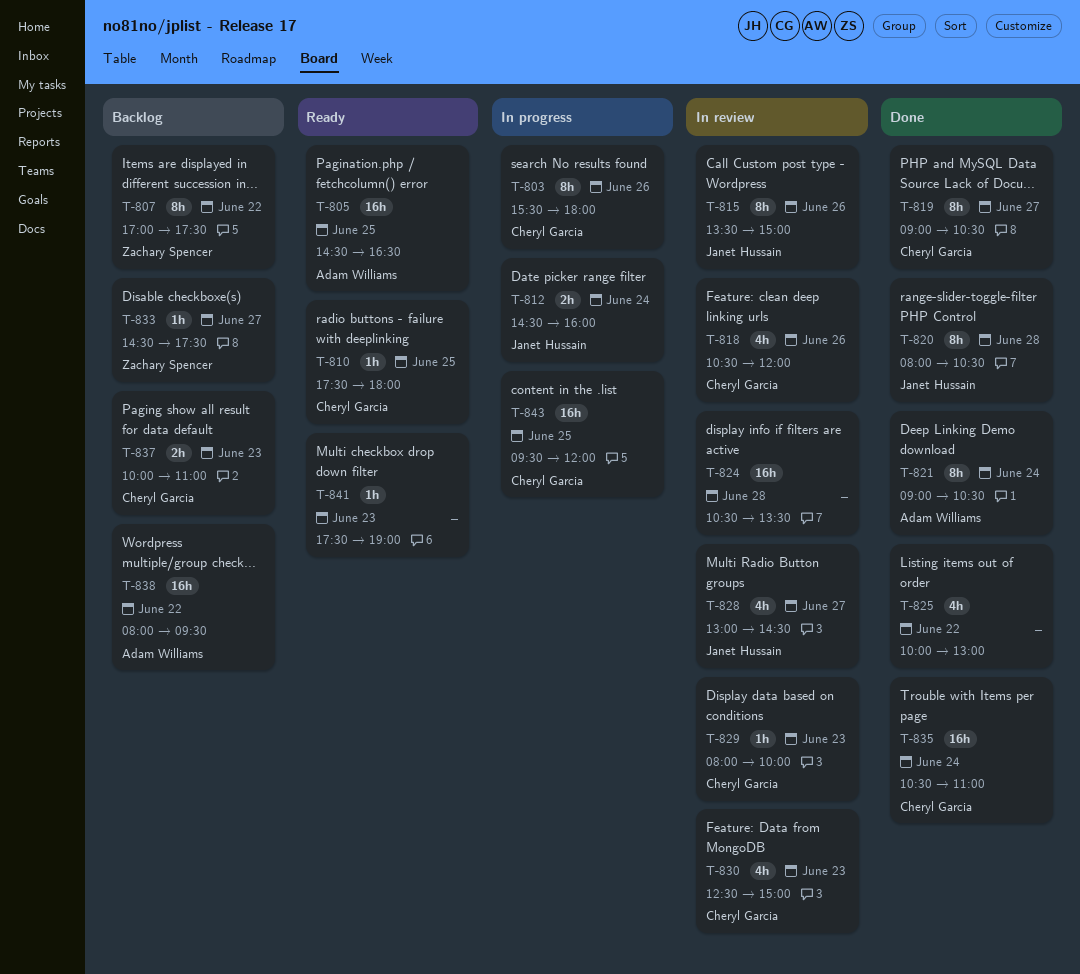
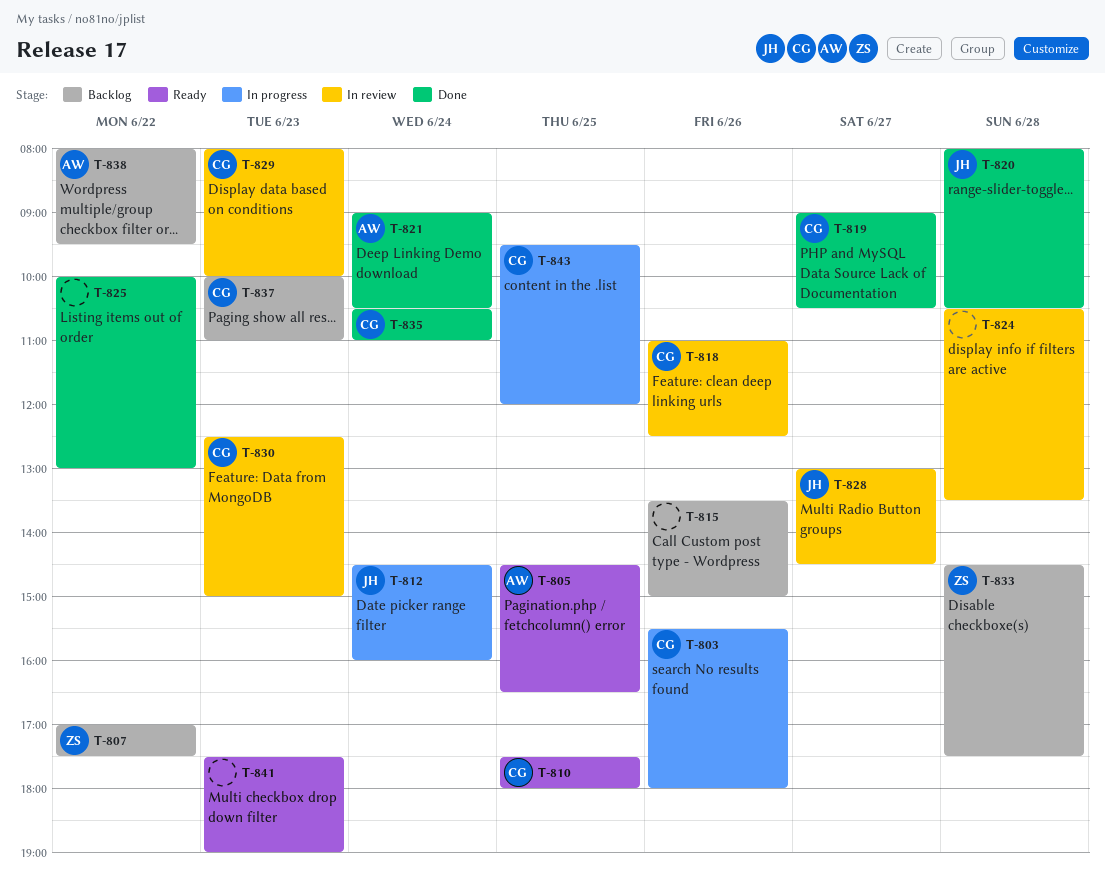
T-815, status: In review -> Backlog
T-815, owner: Janet Hussain -> none
T-818, begins: 10:30 -> 11:00
T-818, ends: 12:00 -> 12:30
T-833, day: Jun 27 -> Jun 28

